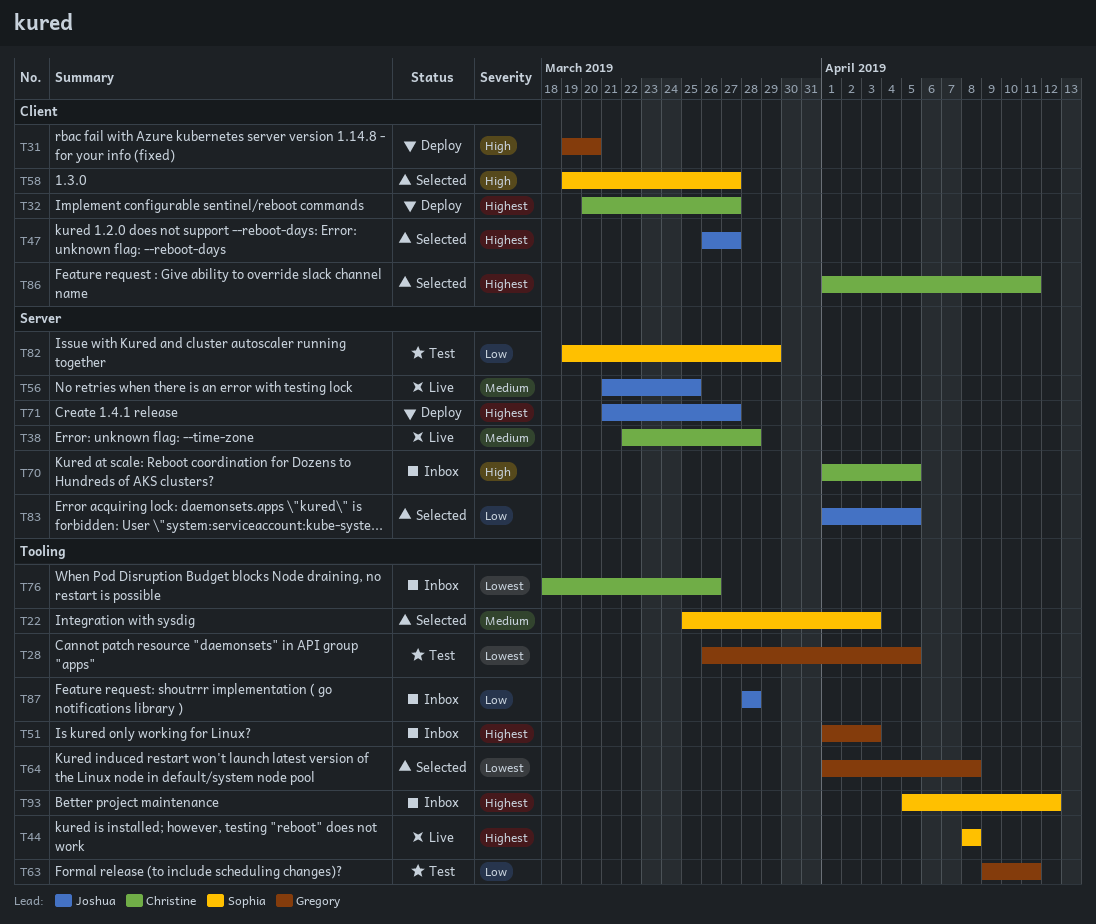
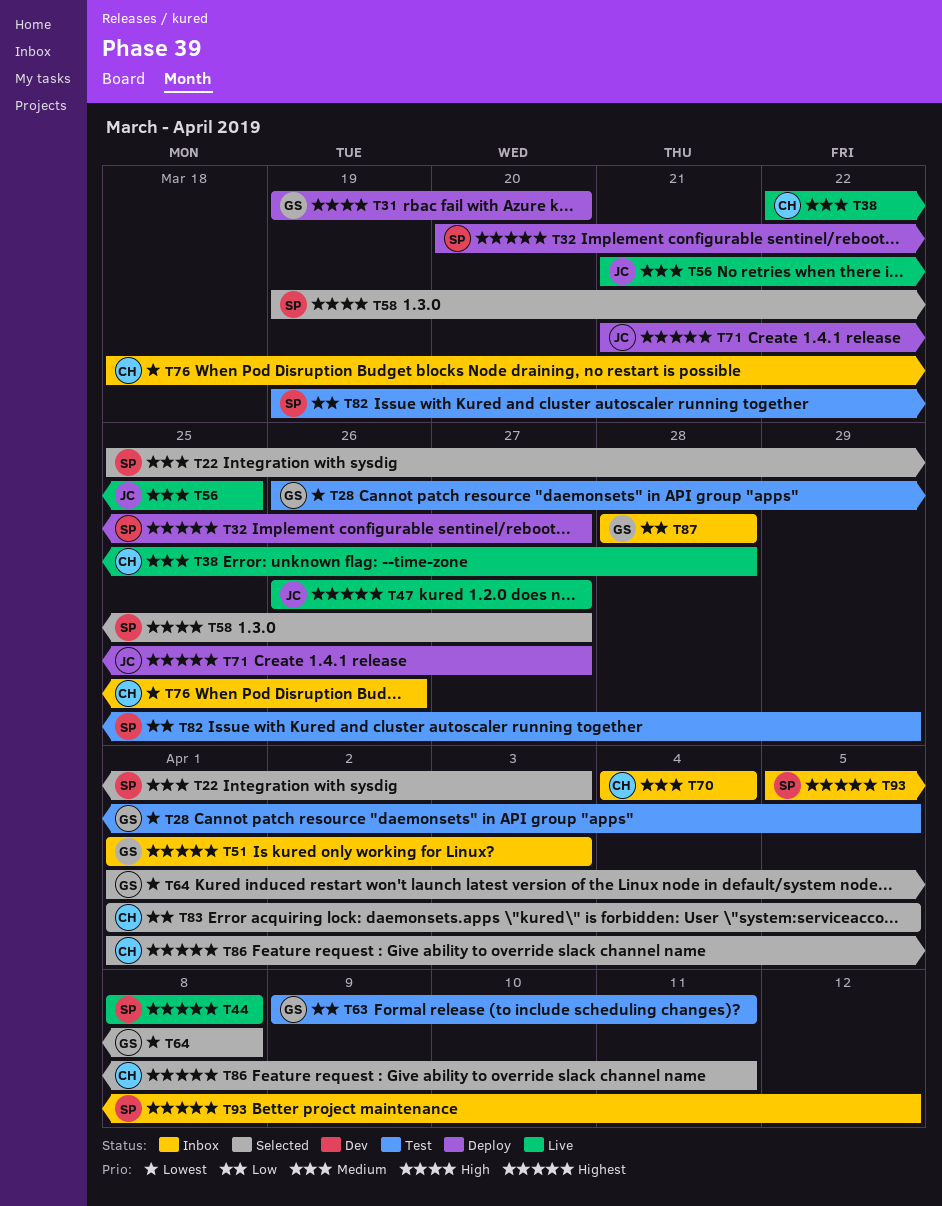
T32, owner: Christine -> Sophia
T47, status: Selected -> Live
T70, priority: High -> Medium
T70, start: Apr 1 -> Apr 4
T70, due: Apr 5 -> Apr 4
T83, owner: Joshua -> Christine
T87, owner: Joshua -> Gregory

